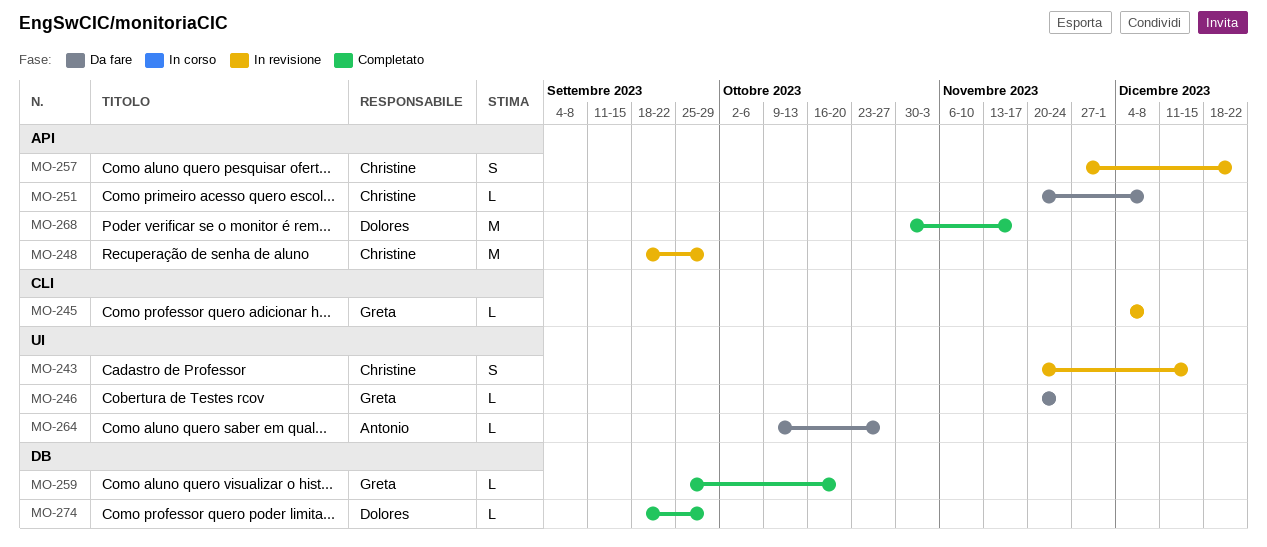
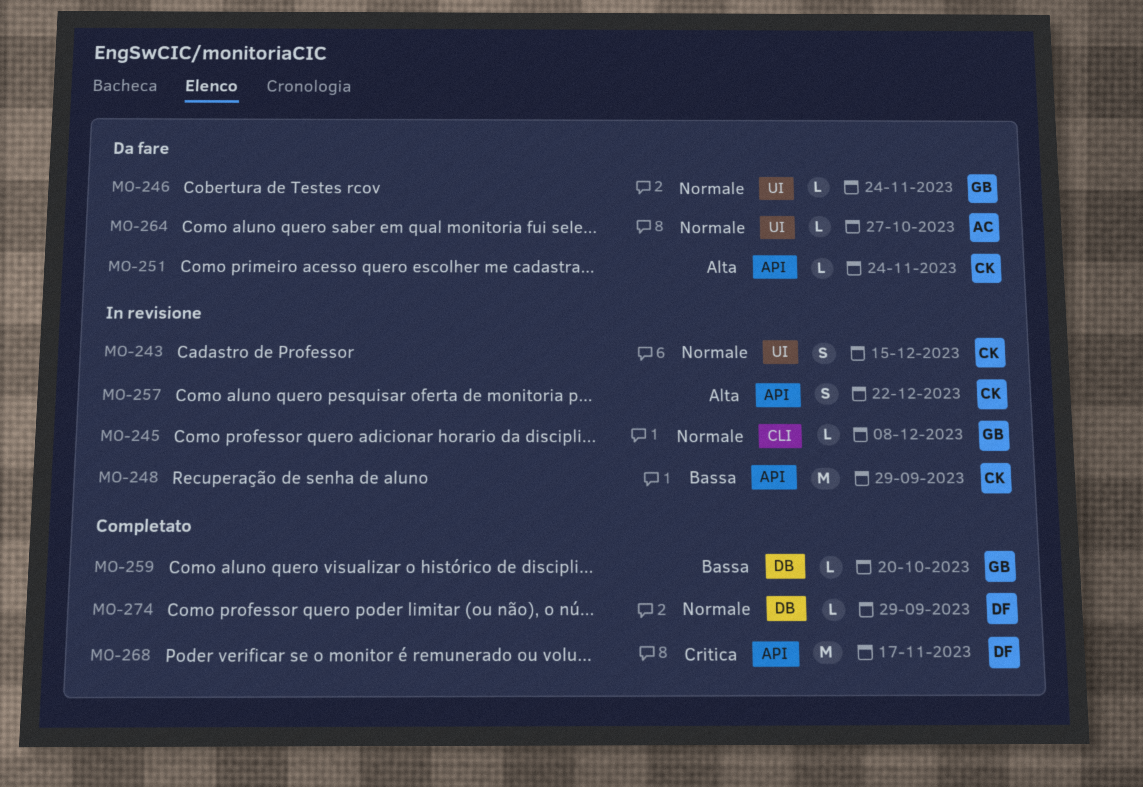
MO-251, due: Dec 8 -> Nov 24

